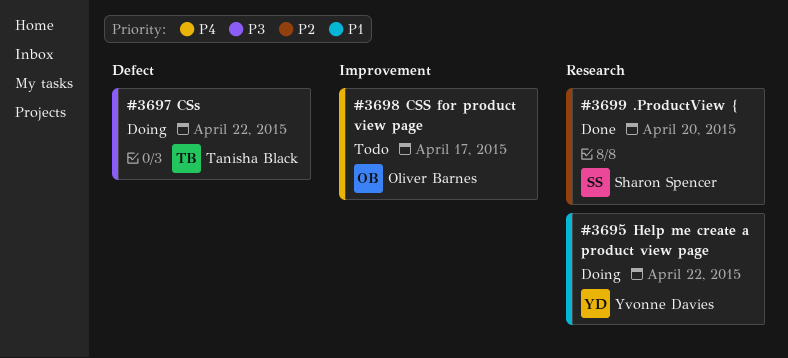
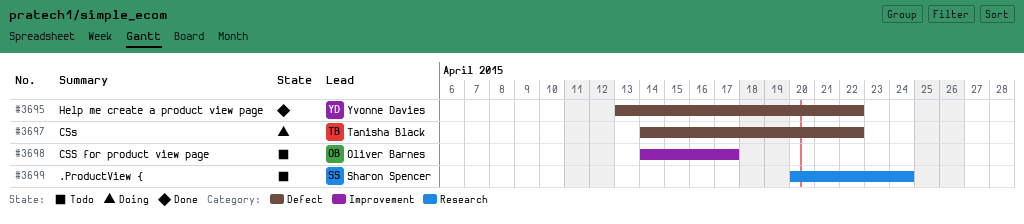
#3695, status: Doing -> Done
#3695, label: Research -> Defect
#3699, status: Done -> Todo
#3699, due: Apr 20 -> Apr 24

